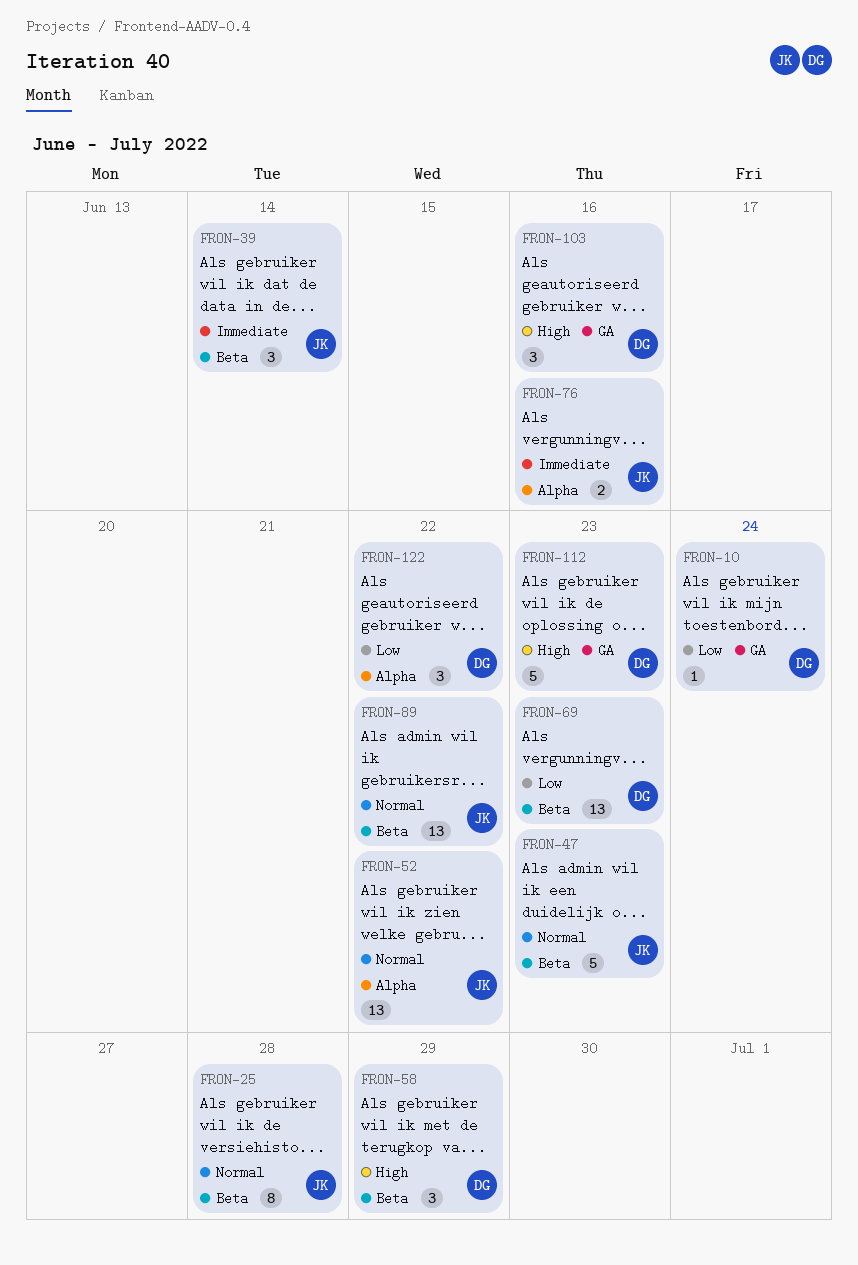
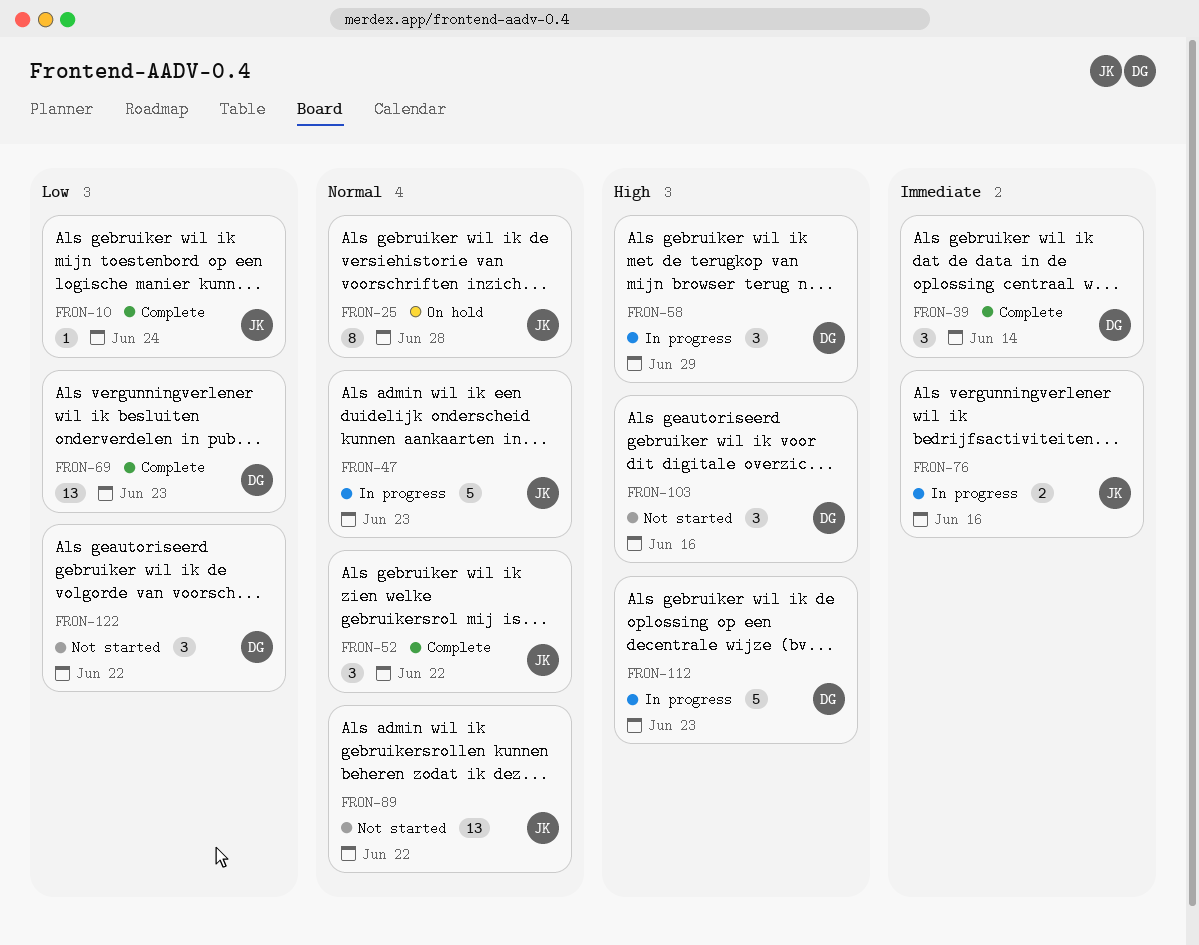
FRON-10, owner: DG -> JK
FRON-39, owner: JK -> DG
FRON-52, estimate: 13 -> 3

